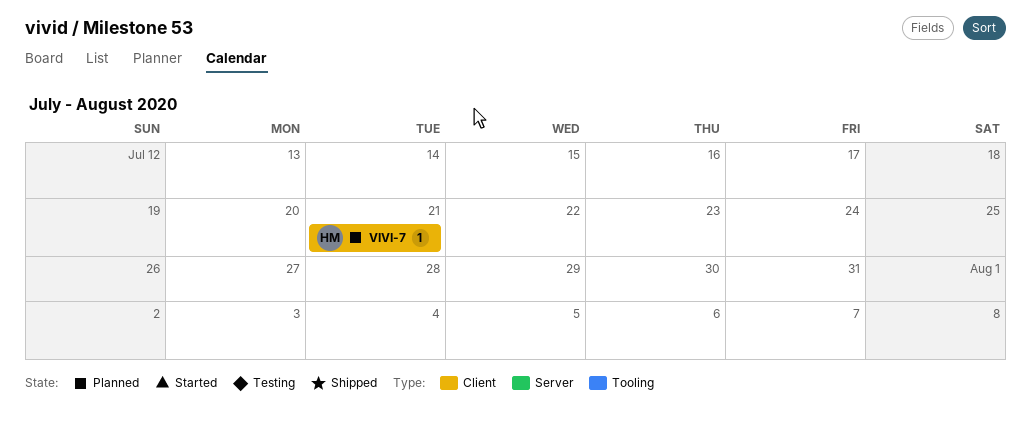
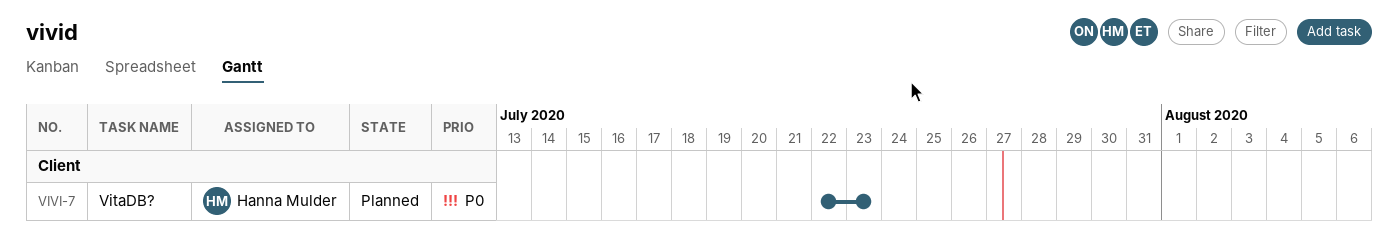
VIVI-7, start: Jul 21 -> Jul 22
VIVI-7, due: Jul 21 -> Jul 23

